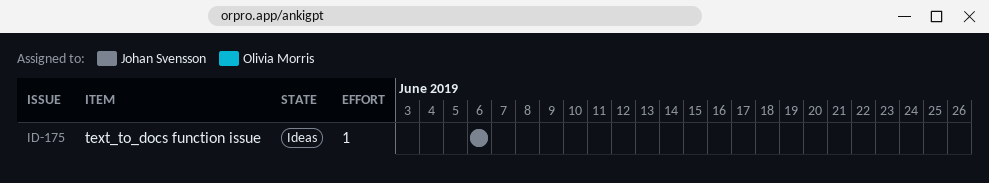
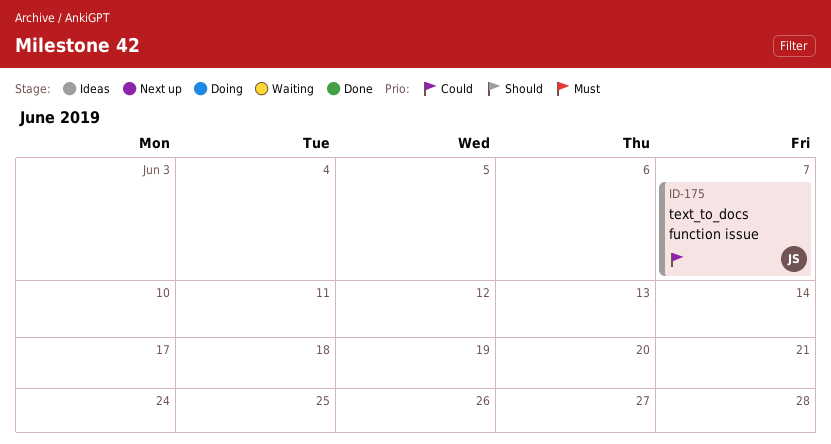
ID-175, due: Jun 6 -> Jun 7

